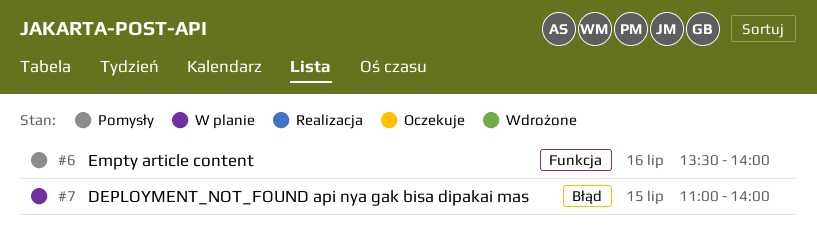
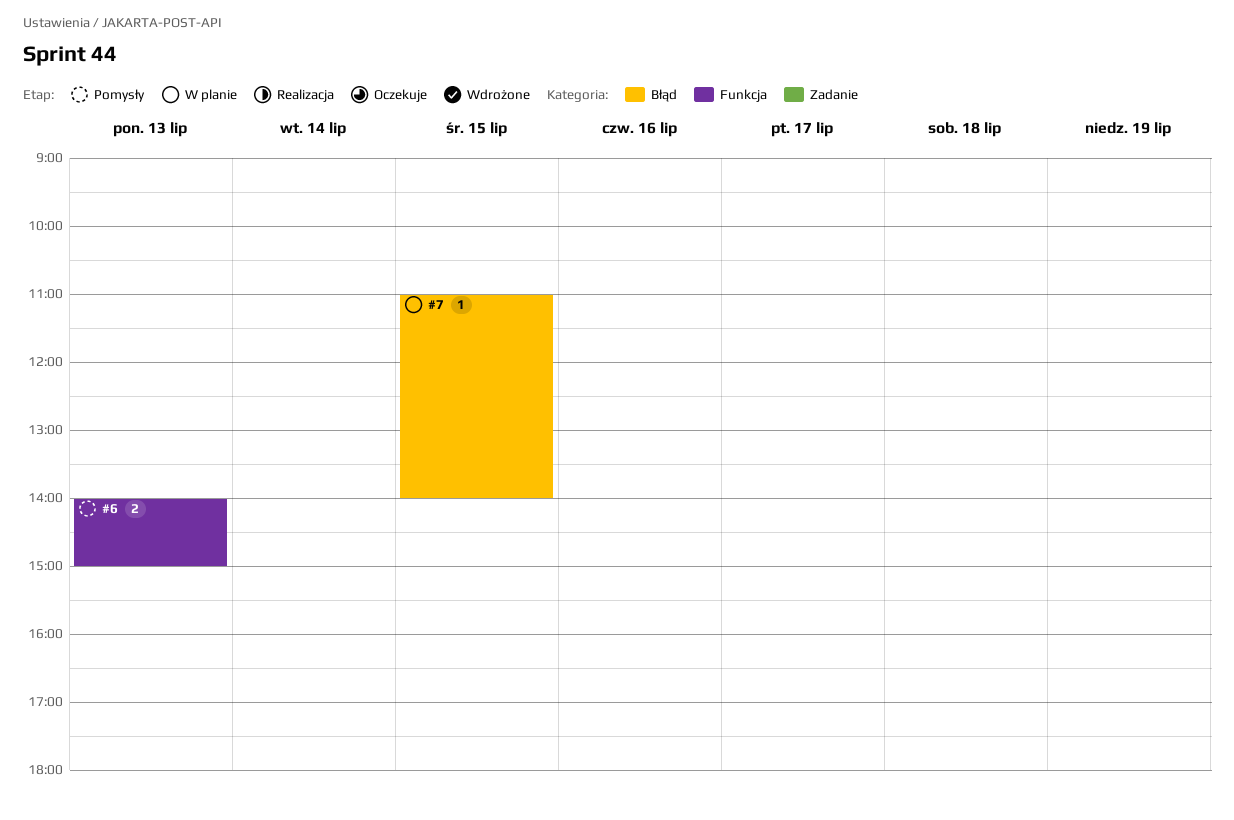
#6, day: Jul 16 -> Jul 13
#6, begins: 13:30 -> 14:00
#6, ends: 14:00 -> 15:00

